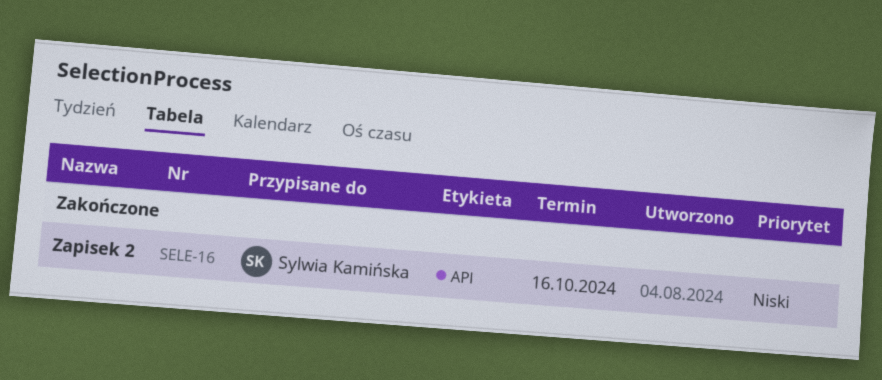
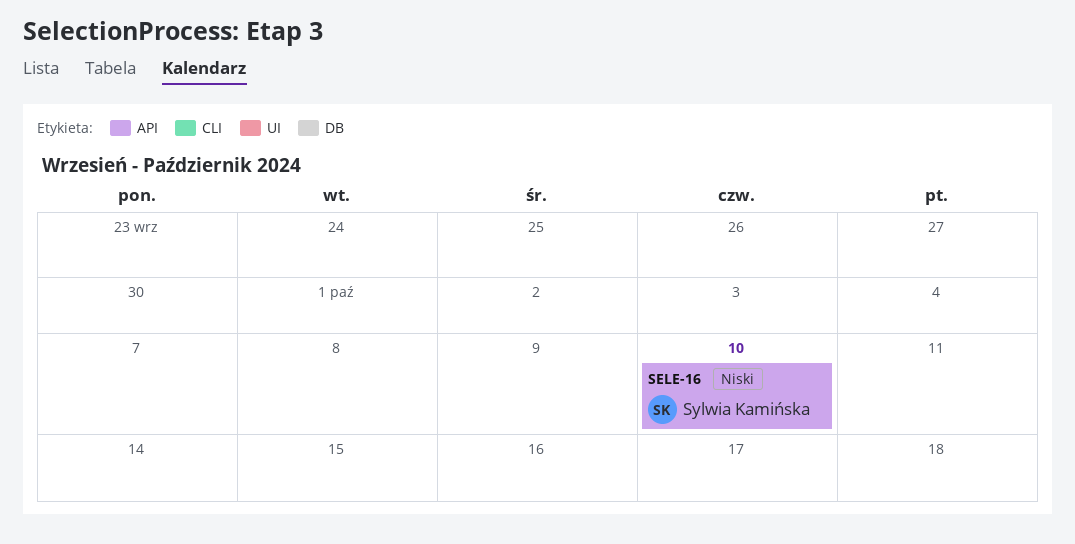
SELE-16, due: Oct 16 -> Oct 10

